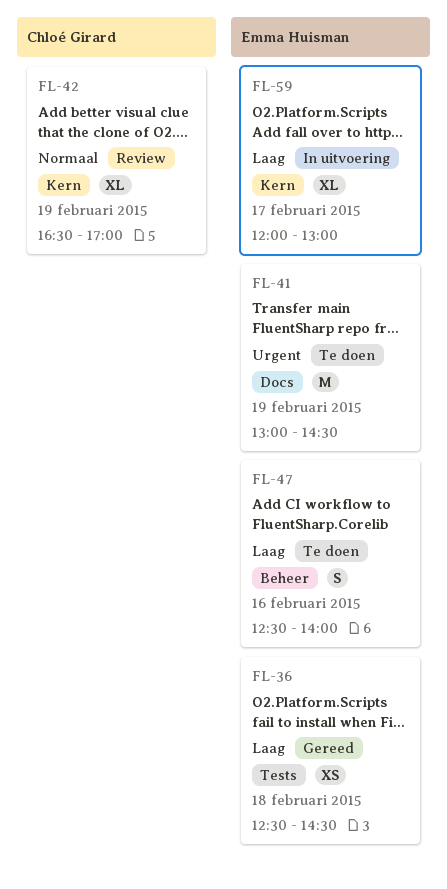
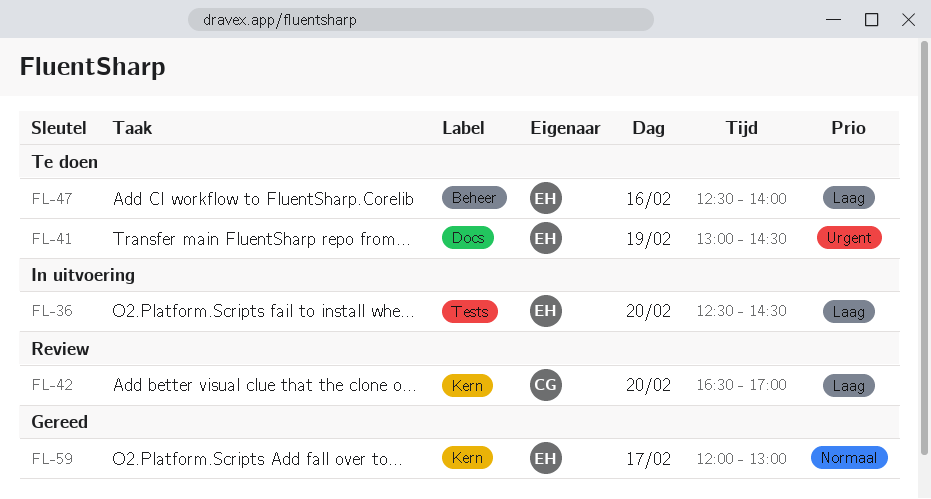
FL-36, status: Gereed -> In uitvoering
FL-36, day: Feb 18 -> Feb 20
FL-42, priority: Normaal -> Laag
FL-42, day: Feb 19 -> Feb 20
FL-59, status: In uitvoering -> Gereed
FL-59, priority: Laag -> Normaal

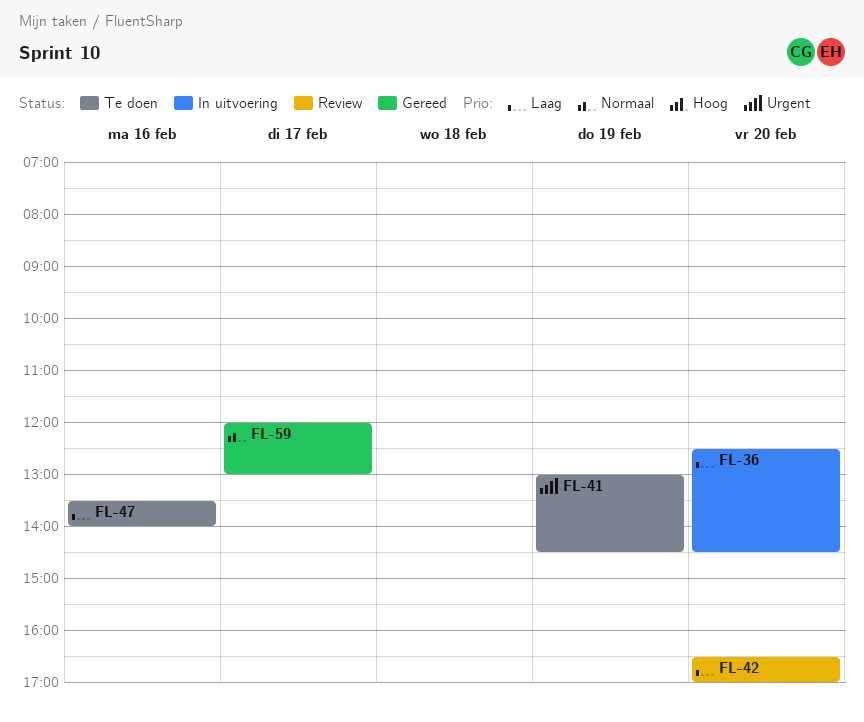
FL-47, begins: 12:30 -> 13:30

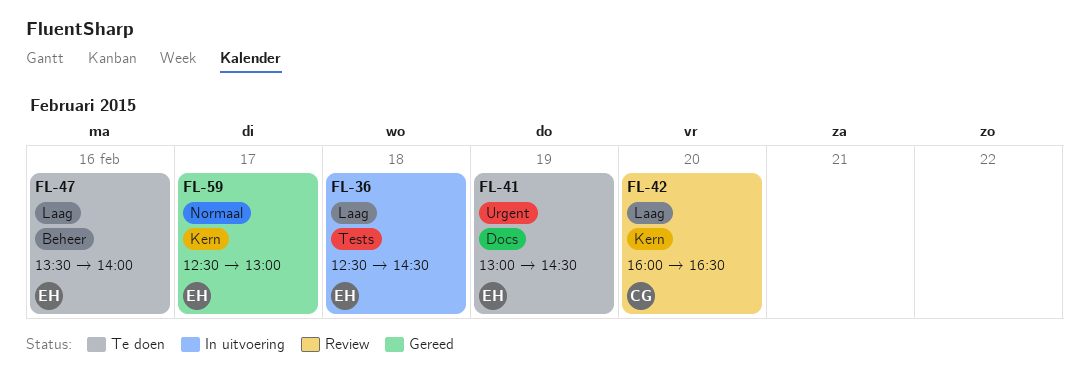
FL-36, day: Feb 20 -> Feb 18
FL-42, begins: 16:30 -> 16:00
FL-42, ends: 17:00 -> 16:30
FL-59, begins: 12:00 -> 12:30

